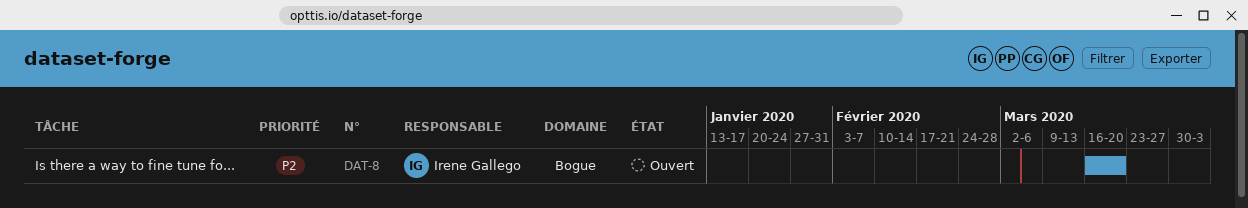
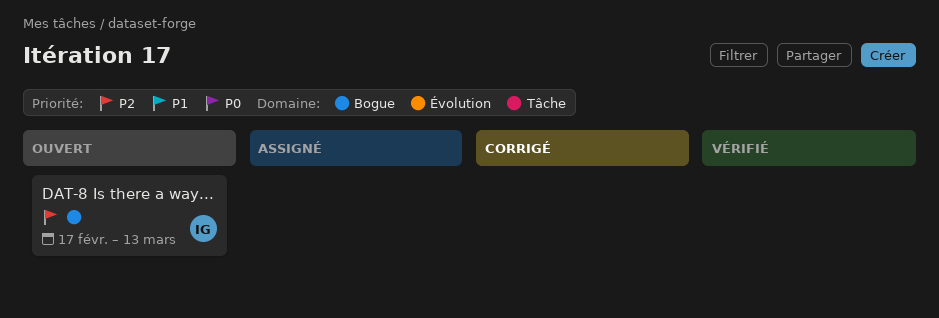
DAT-8, start: Mar 16 -> Feb 17
DAT-8, due: Mar 20 -> Mar 13

